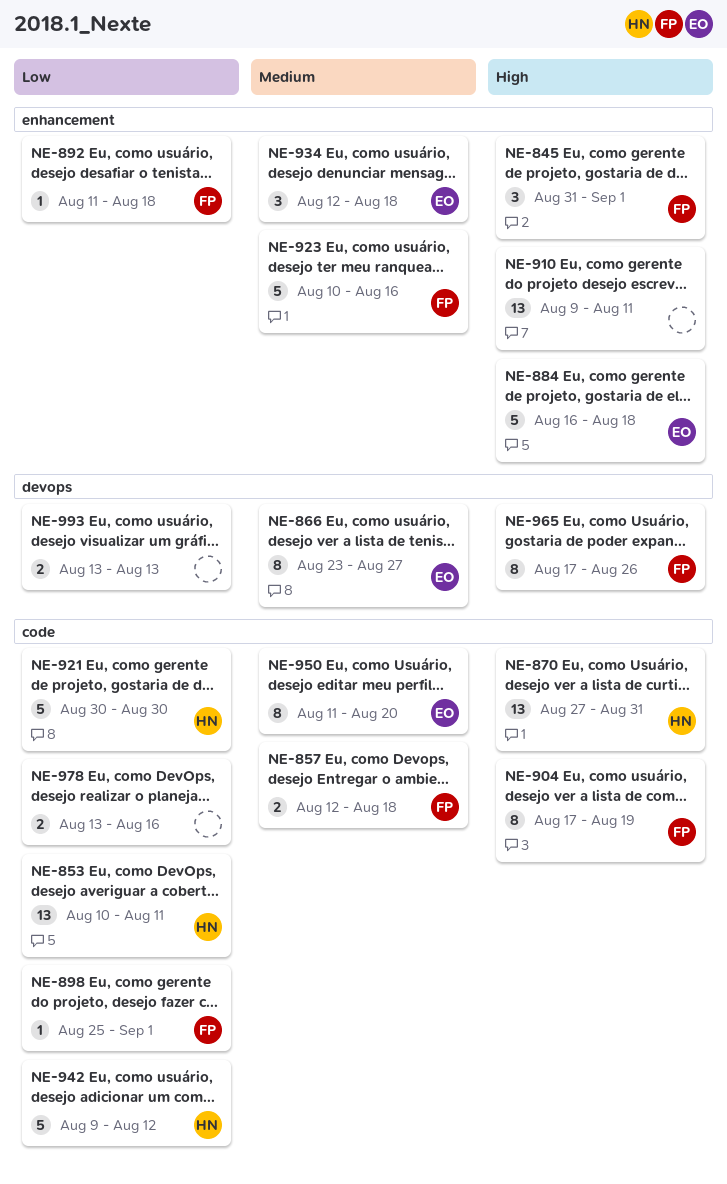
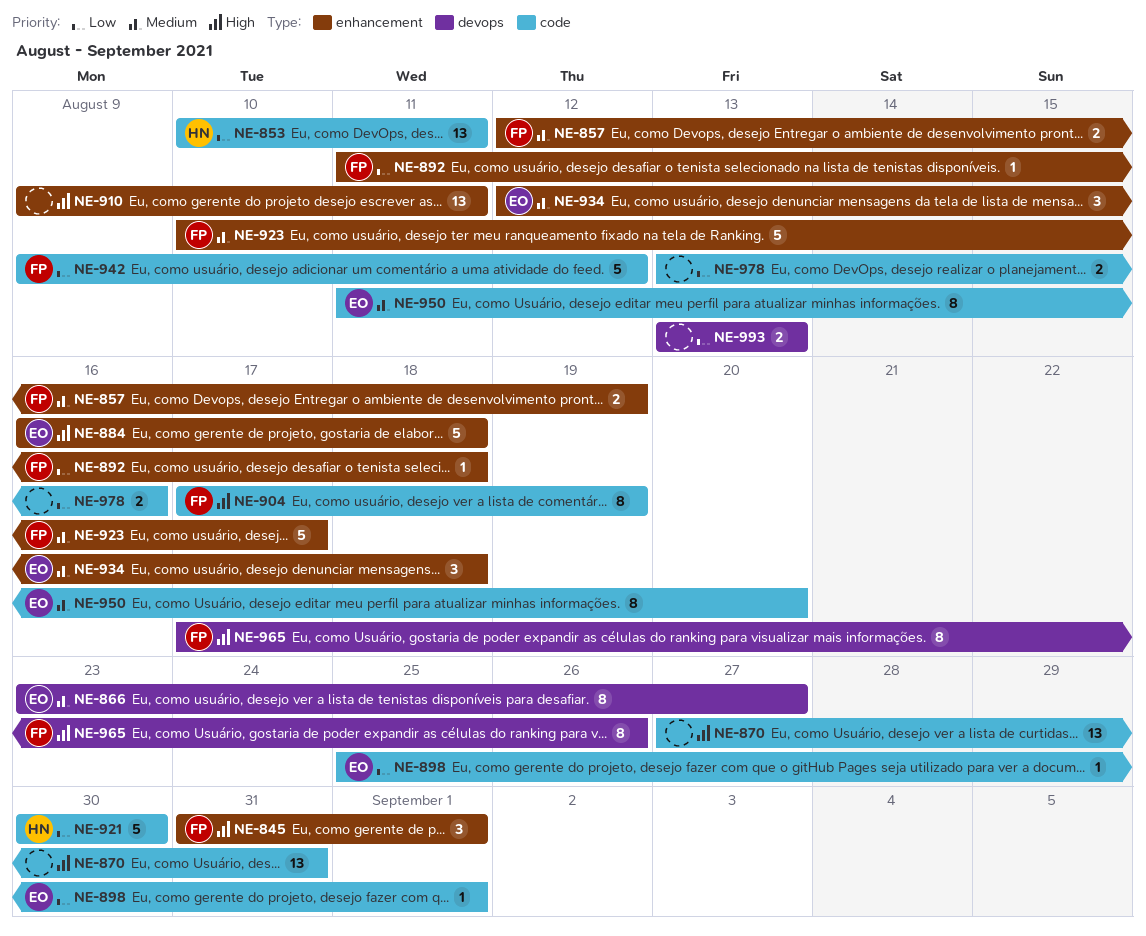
NE-857, label: code -> enhancement
NE-857, due: Aug 18 -> Aug 19
NE-870, owner: HN -> none
NE-898, owner: FP -> EO
NE-923, due: Aug 16 -> Aug 17
NE-942, owner: HN -> FP

